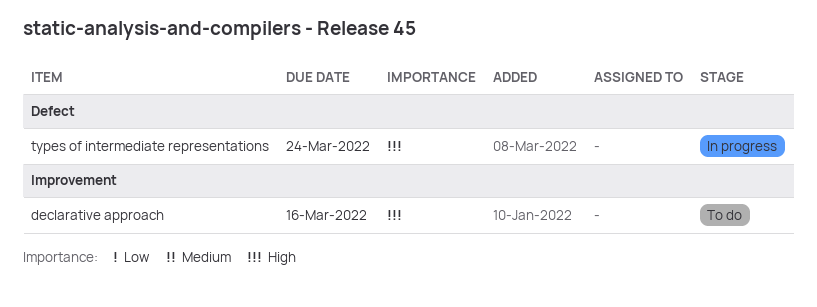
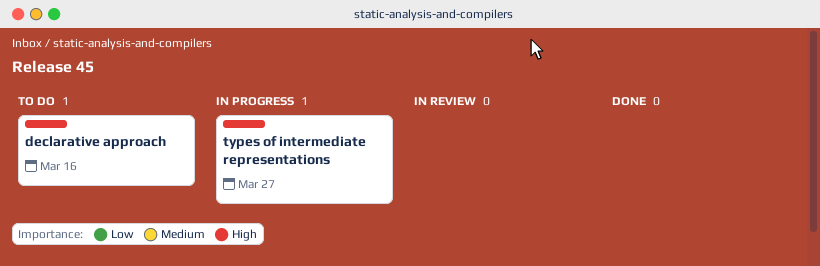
types of intermediate representations, due: Mar 24 -> Mar 27

